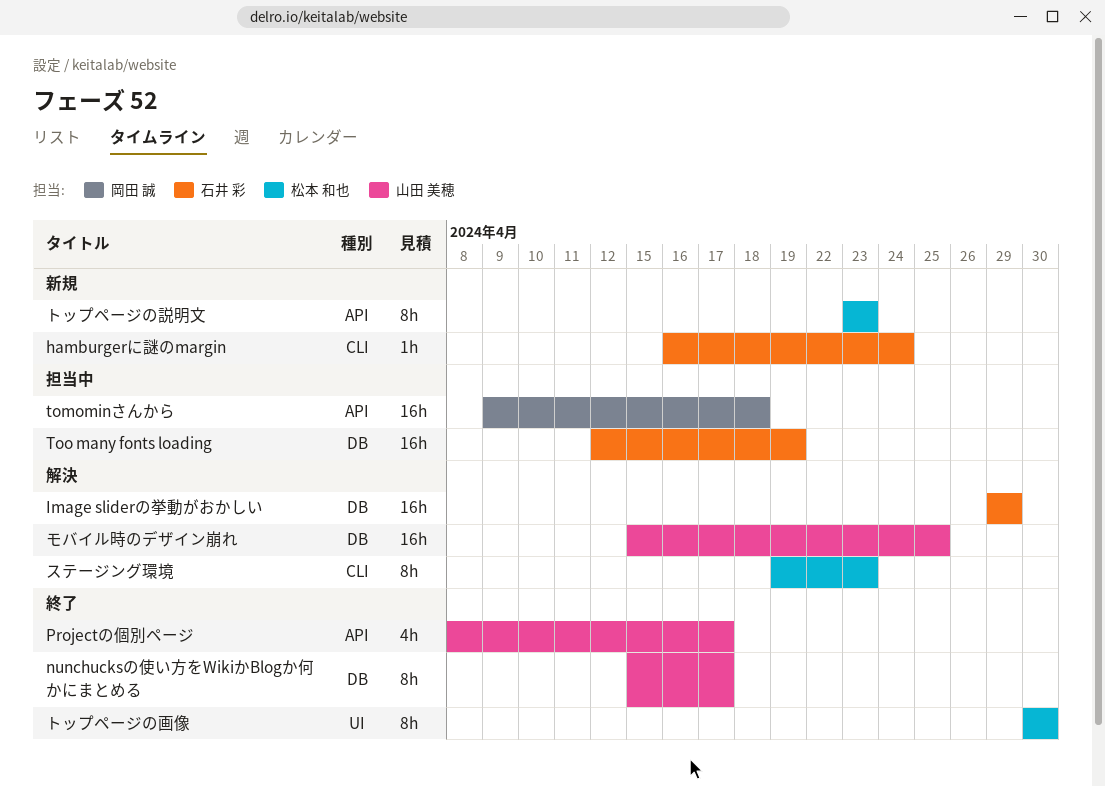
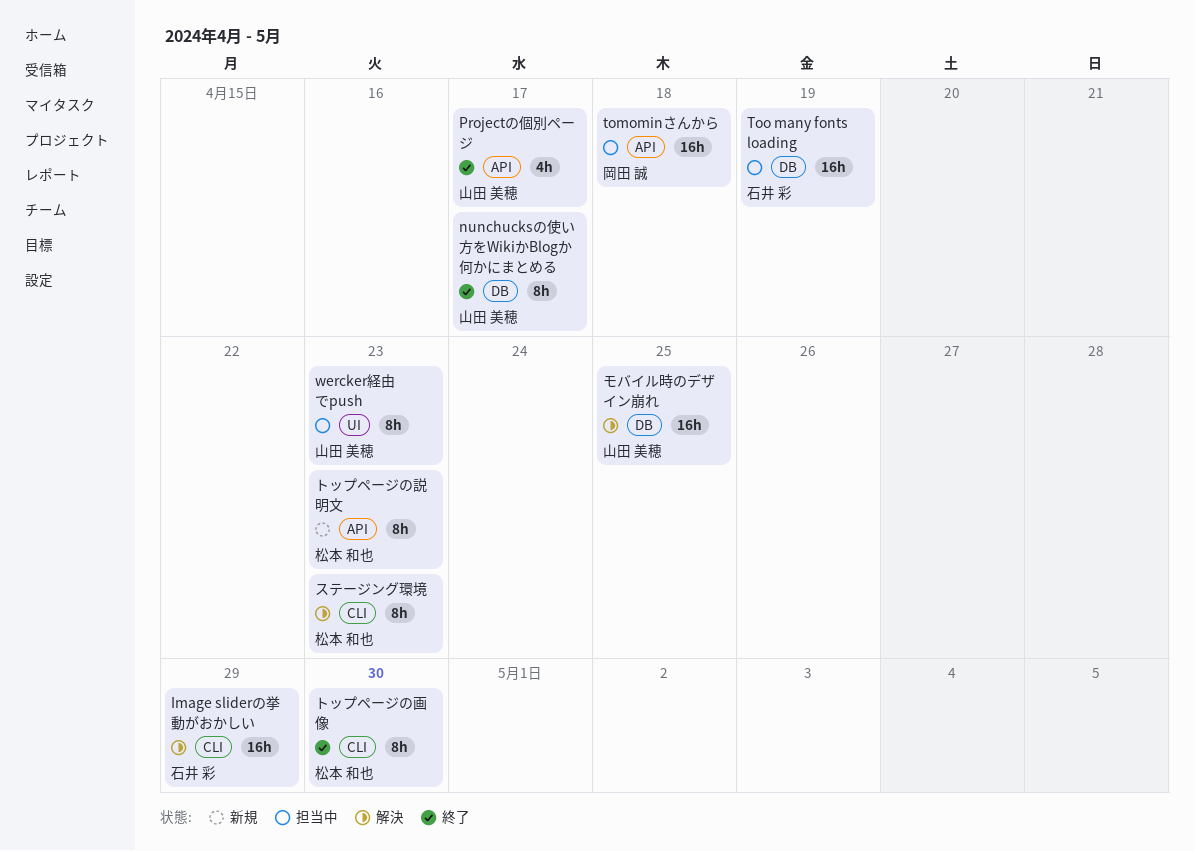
hamburgerに謎のmargin: present -> none
Image sliderの挙動がおかしい, label: DB -> CLI
wercker経由でpush: none -> present
トップページの画像, label: UI -> CLI

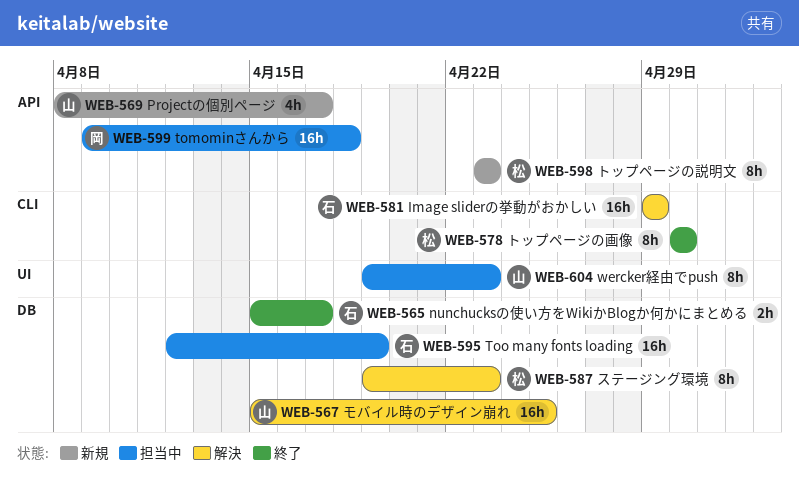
nunchucksの使い方をWikiかBlogか何かにまとめる, owner: 山田 美穂 -> 石井 彩
nunchucksの使い方をWikiかBlogか何かにまとめる, estimate: 8h -> 2h
Projectの個別ページ, status: 終了 -> 新規
ステージング環境, label: CLI -> DB

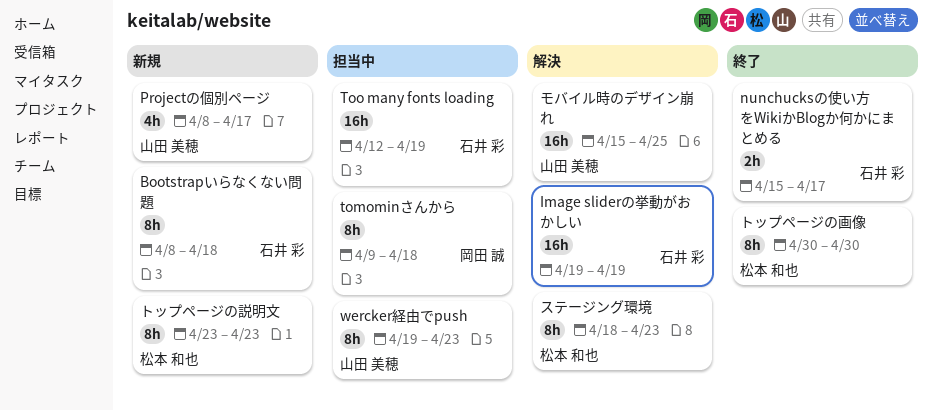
Bootstrapいらなくない問題: none -> present
Image sliderの挙動がおかしい, start: Apr 29 -> Apr 19
Image sliderの挙動がおかしい, due: Apr 29 -> Apr 19
tomominさんから, estimate: 16h -> 8h
ステージング環境, start: Apr 19 -> Apr 18

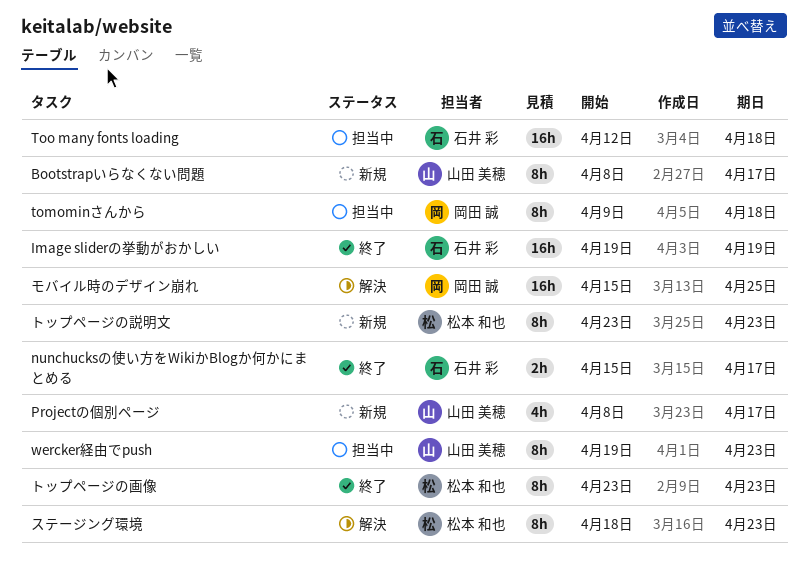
Bootstrapいらなくない問題, owner: 石井 彩 -> 山田 美穂
Bootstrapいらなくない問題, due: Apr 18 -> Apr 17
Image sliderの挙動がおかしい, status: 解決 -> 終了
Too many fonts loading, due: Apr 19 -> Apr 18
トップページの画像, start: Apr 30 -> Apr 23
トップページの画像, due: Apr 30 -> Apr 23
モバイル時のデザイン崩れ, owner: 山田 美穂 -> 岡田 誠

